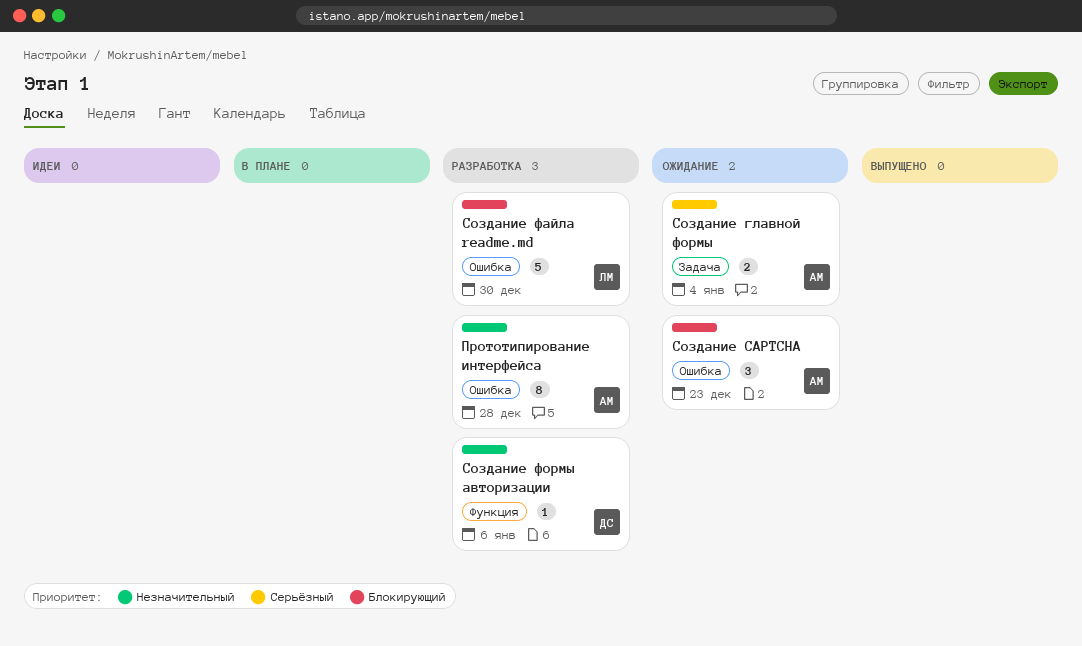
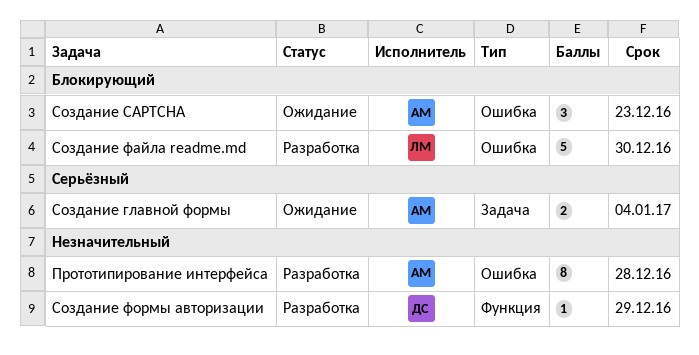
Создание формы авторизации, due: Jan 6 -> Dec 29

